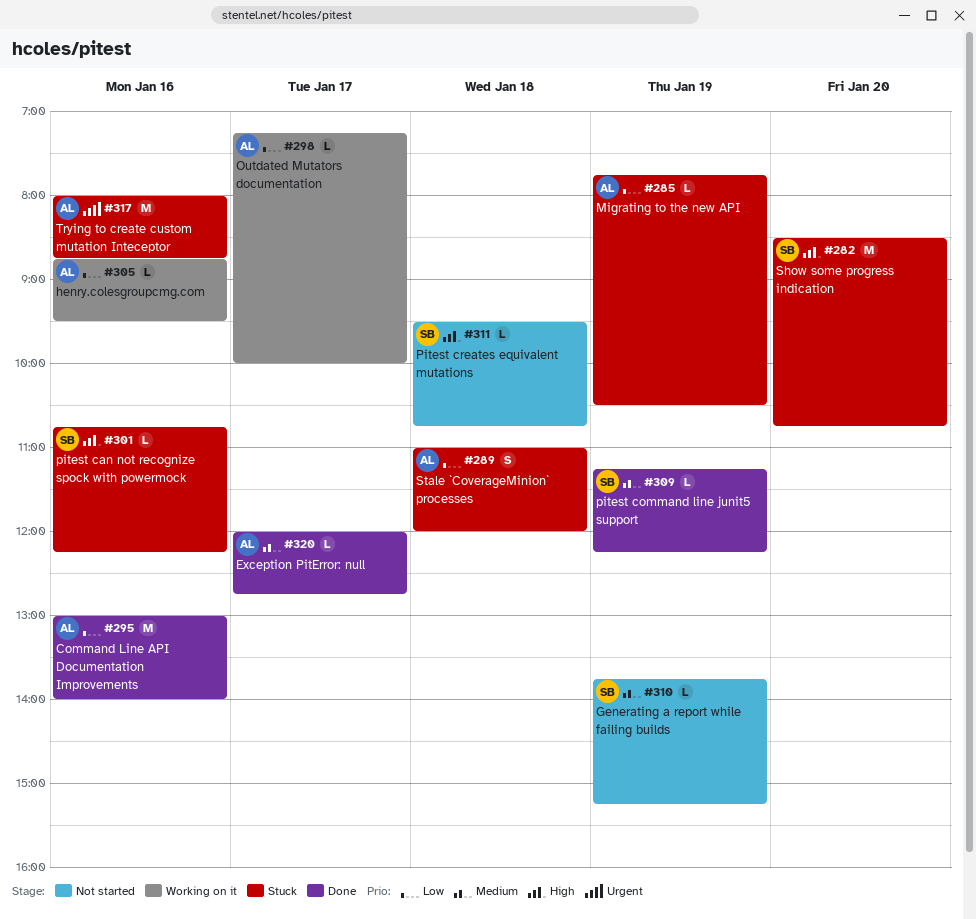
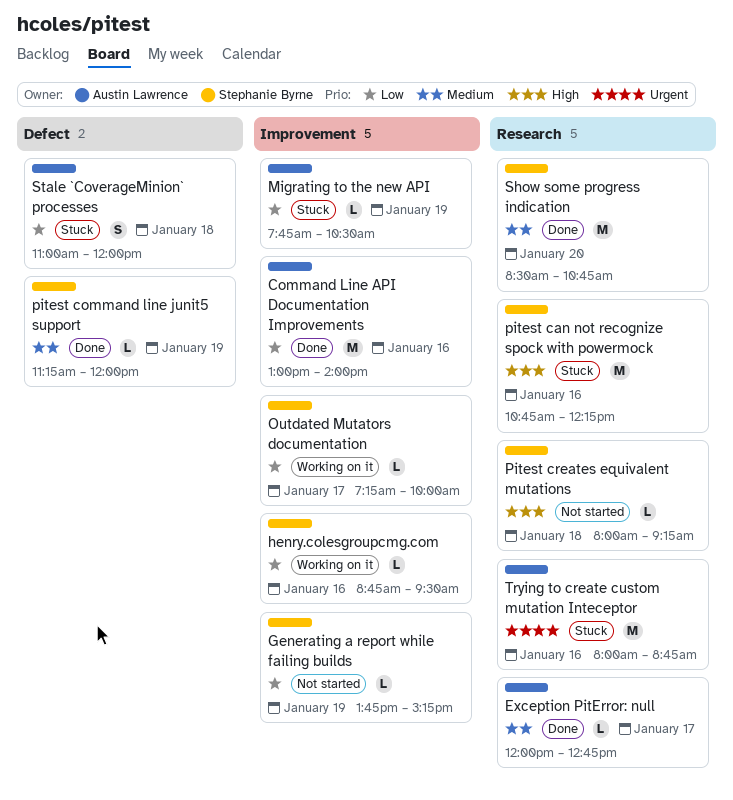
Generating a report while failing builds, priority: Medium -> Low
henry.colesgroupcmg.com, owner: Austin Lawrence -> Stephanie Byrne
Outdated Mutators documentation, owner: Austin Lawrence -> Stephanie Byrne
pitest can not recognize spock with powermock, estimate: L -> M
pitest command line junit5 support, ends: 12:15 -> 12:00
Pitest creates equivalent mutations, begins: 09:30 -> 08:00
Pitest creates equivalent mutations, ends: 10:45 -> 09:15
Show some progress indication, status: Stuck -> Done
Show some progress indication, priority: High -> Medium

